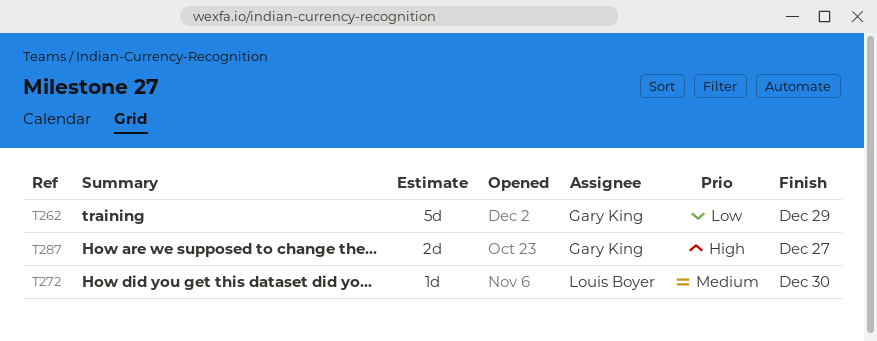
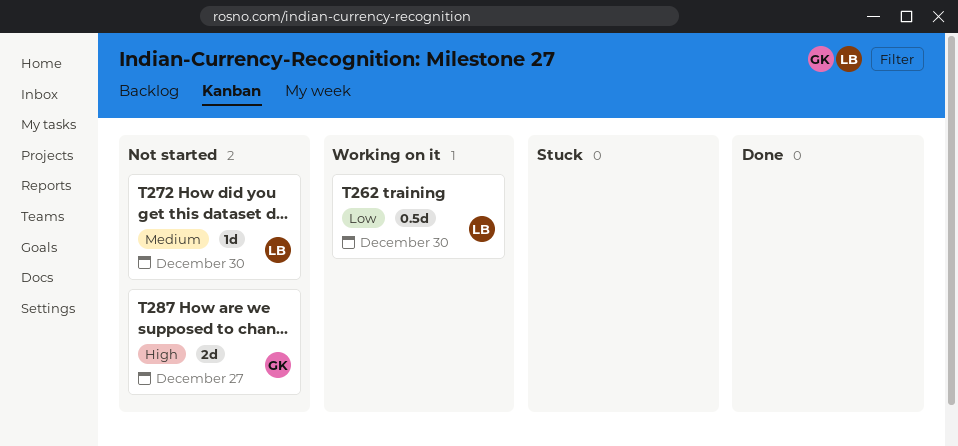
T262, owner: Gary King -> Louis Boyer
T262, estimate: 5d -> 0.5d
T262, due: Dec 29 -> Dec 30

